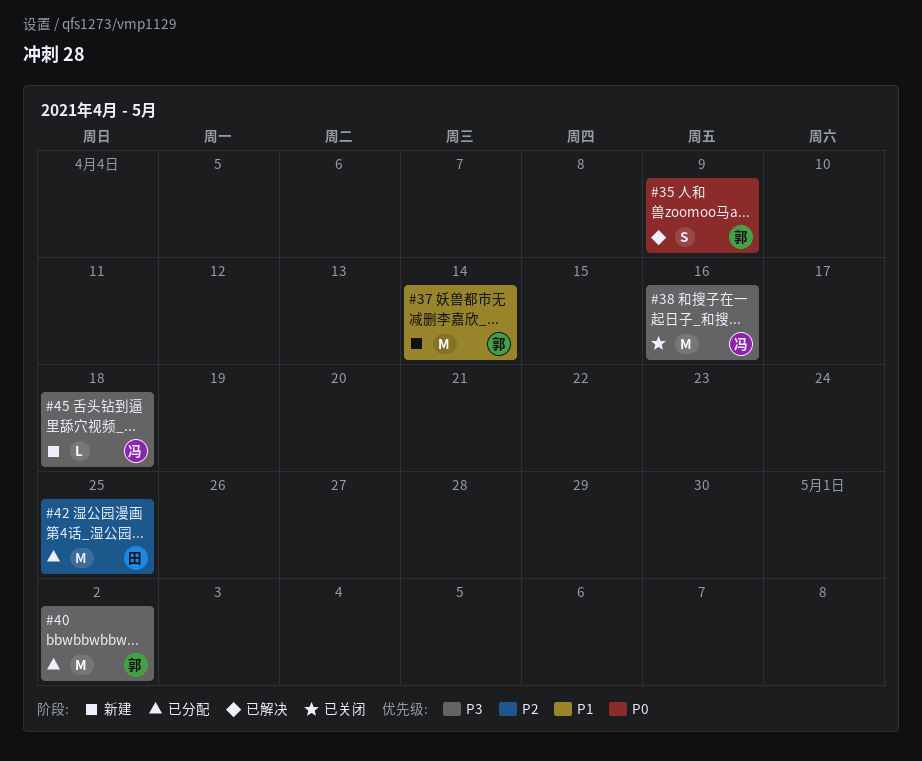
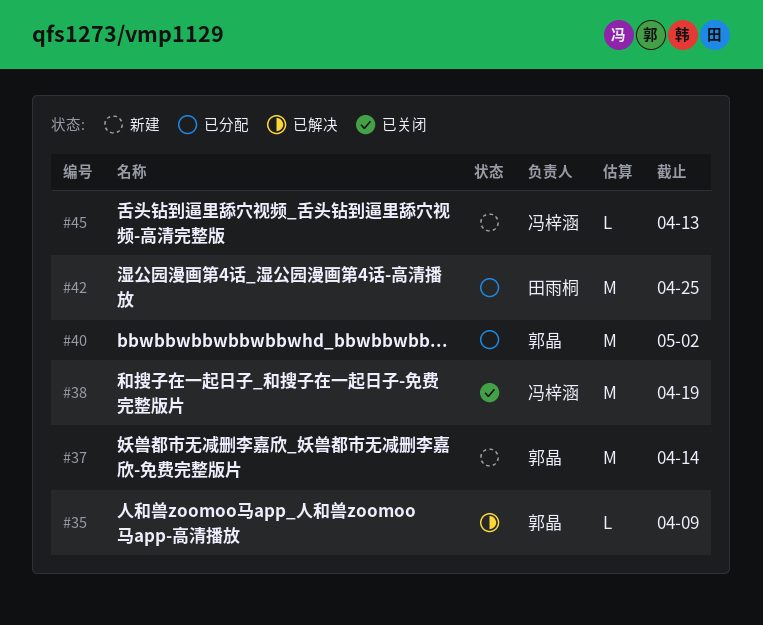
#35, estimate: S -> L
#38, due: Apr 16 -> Apr 19
#45, due: Apr 18 -> Apr 13

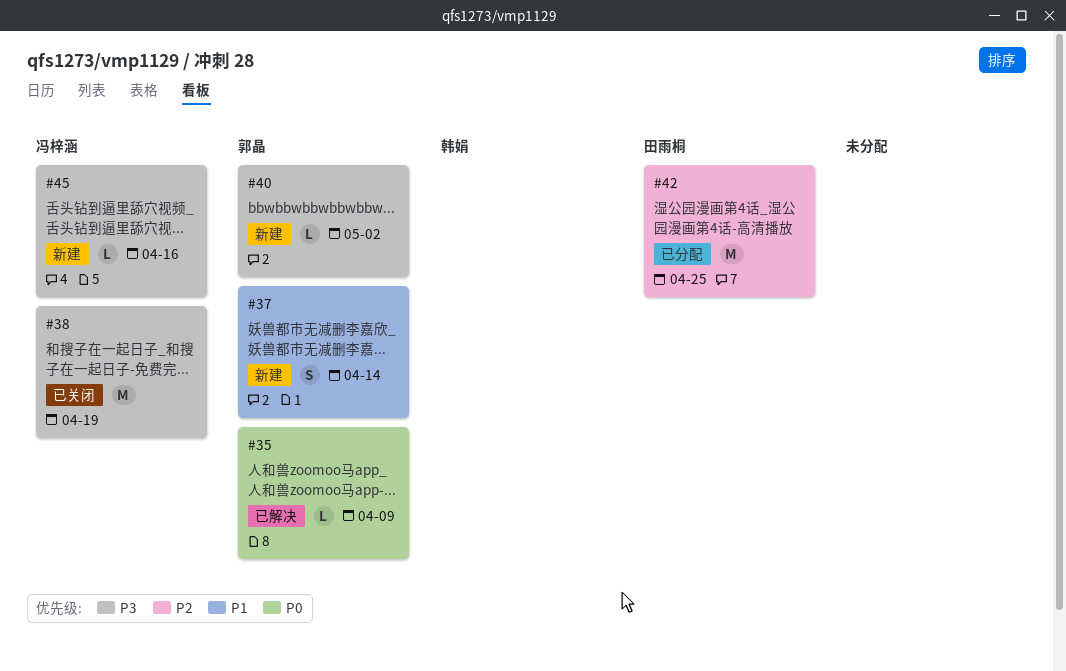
#37, estimate: M -> S
#40, status: 已分配 -> 新建
#40, estimate: M -> L
#45, due: Apr 13 -> Apr 16

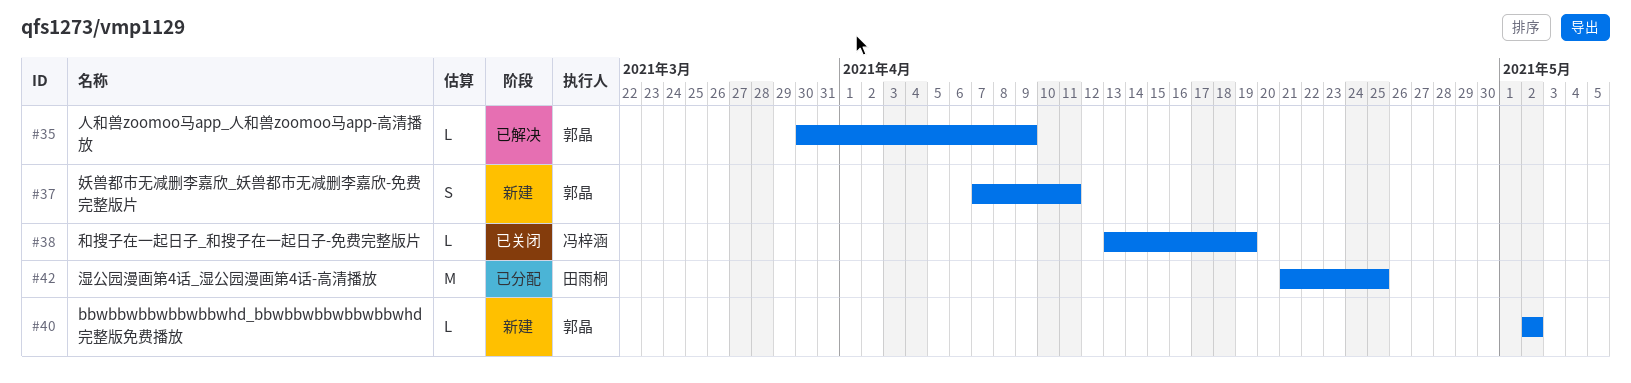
#37, due: Apr 14 -> Apr 11
#38, estimate: M -> L
#45: present -> none

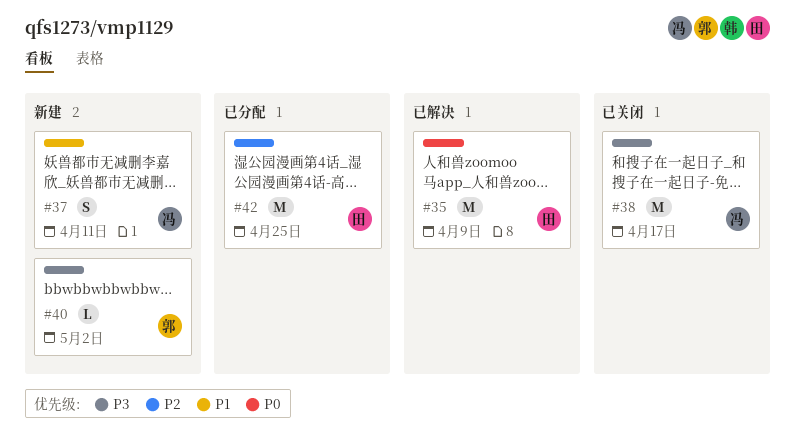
#35, owner: 郭晶 -> 田雨桐
#35, estimate: L -> M
#37, owner: 郭晶 -> 冯梓涵
#38, estimate: L -> M
#38, due: Apr 19 -> Apr 17

